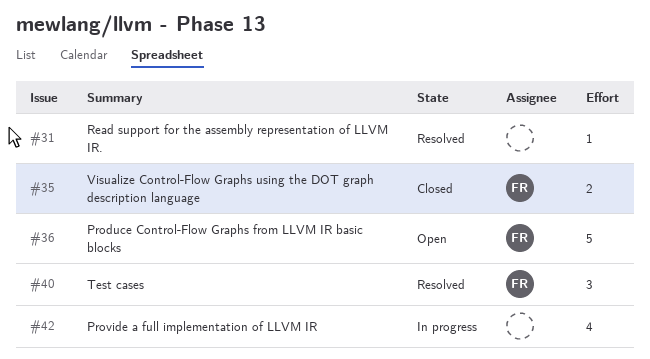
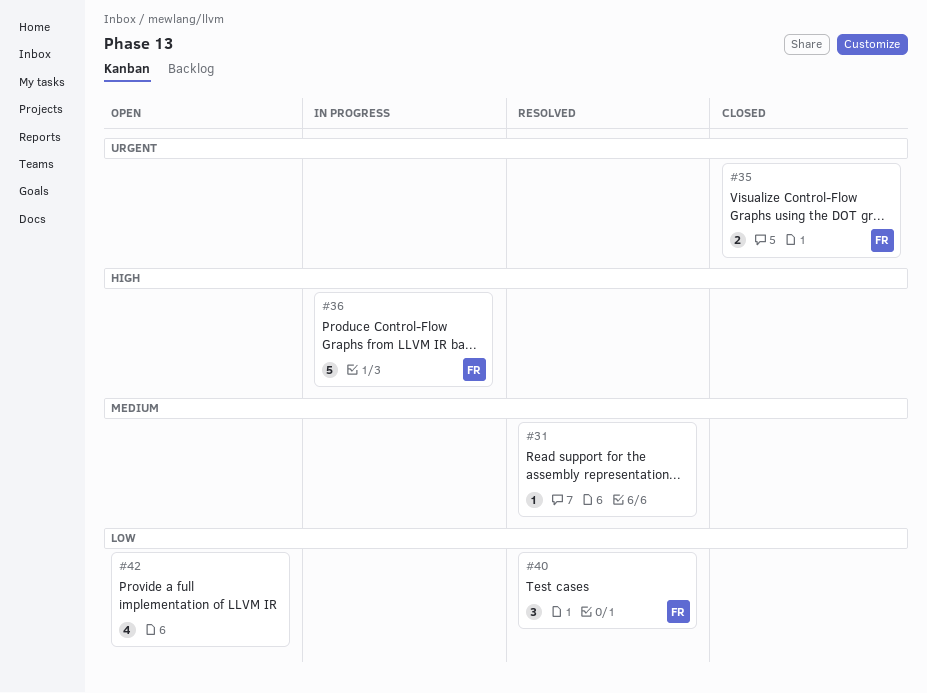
#36, status: Open -> In progress
#42, status: In progress -> Open

